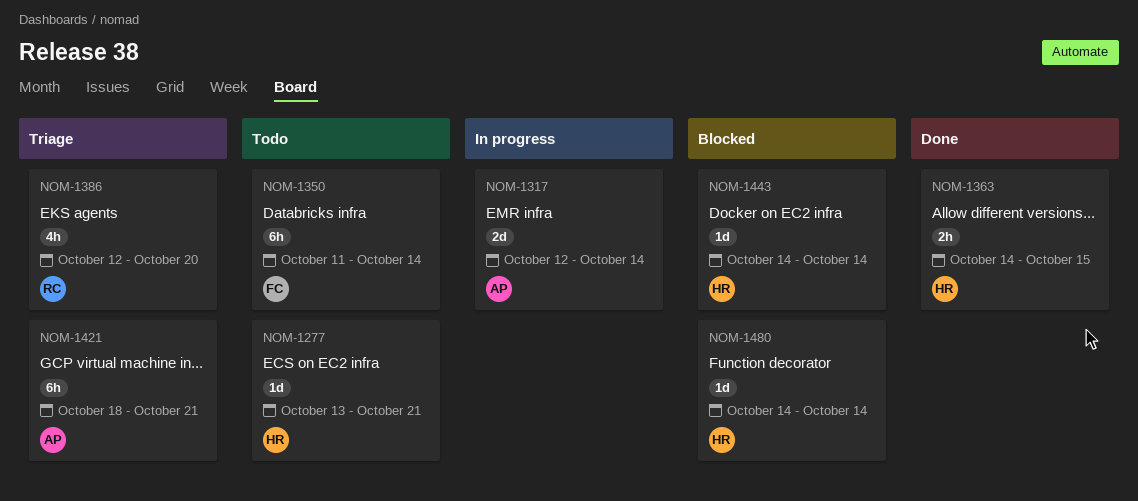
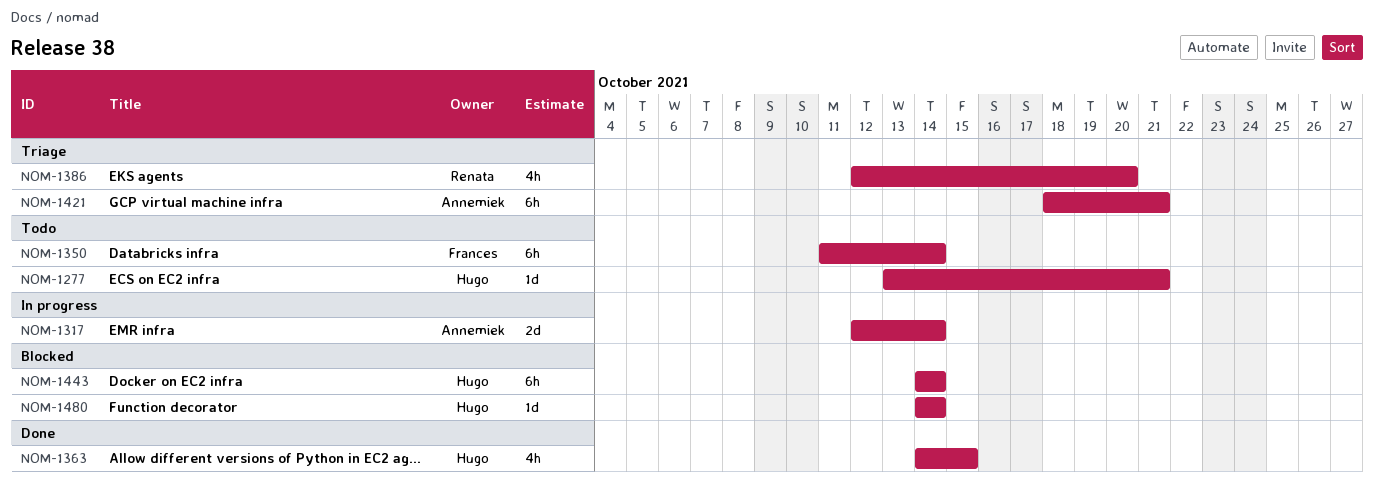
NOM-1363, estimate: 2h -> 4h
NOM-1443, estimate: 1d -> 6h

